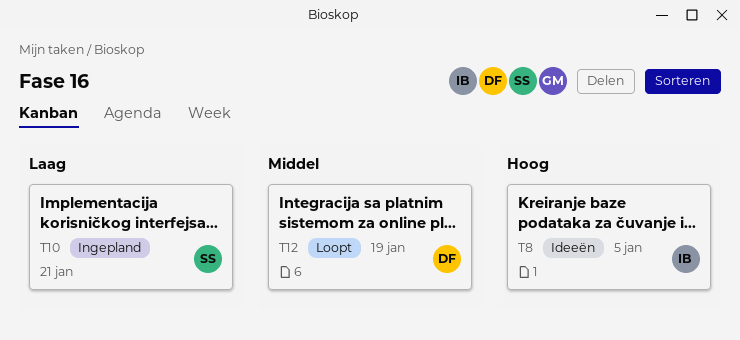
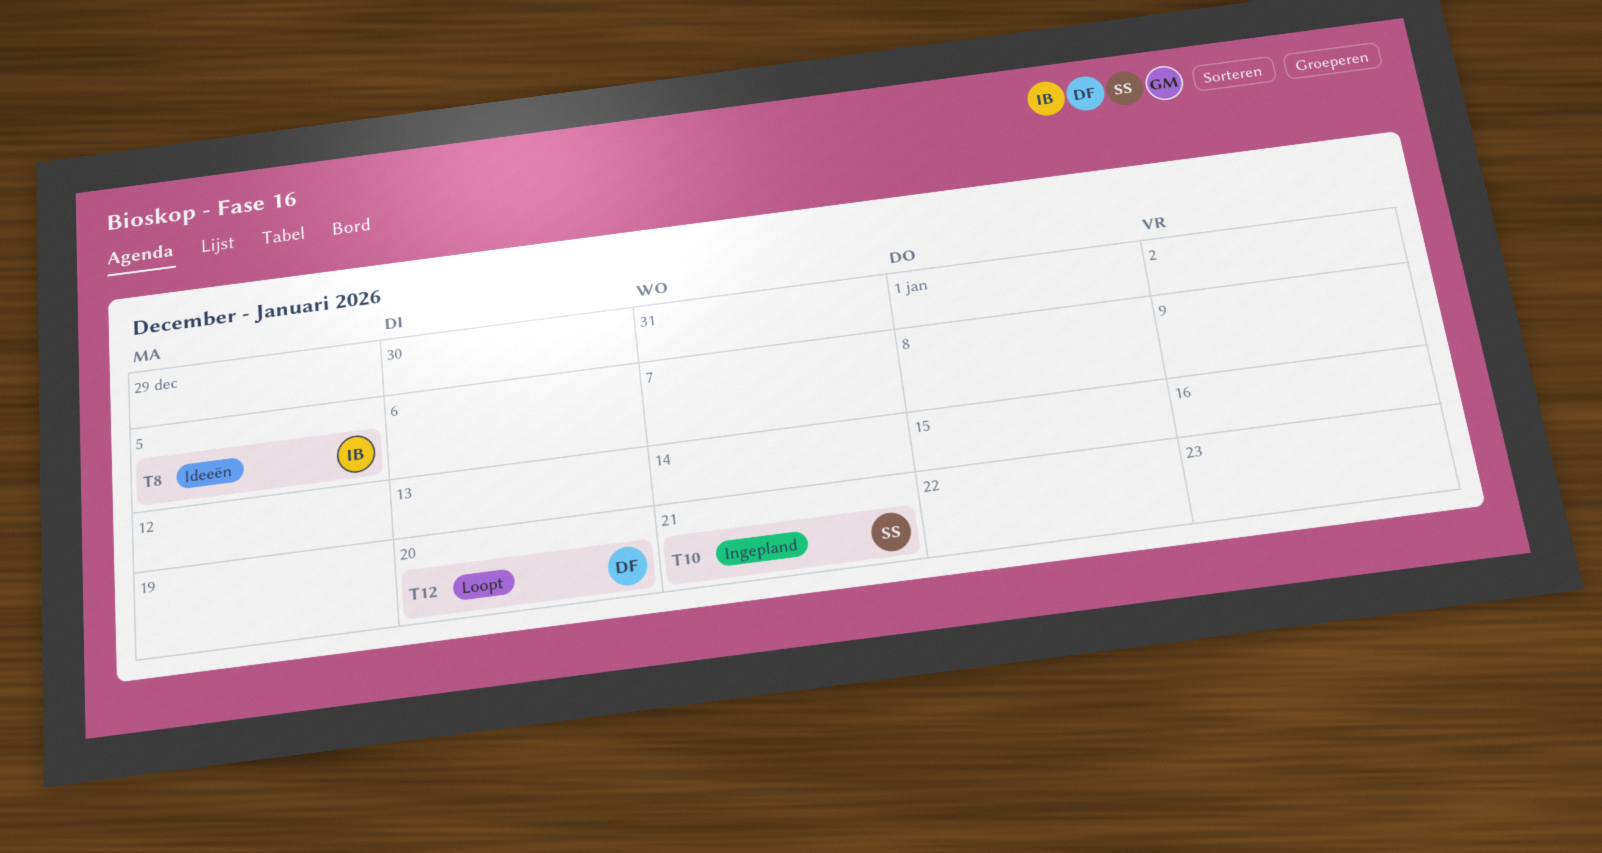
T12, due: Jan 19 -> Jan 20

